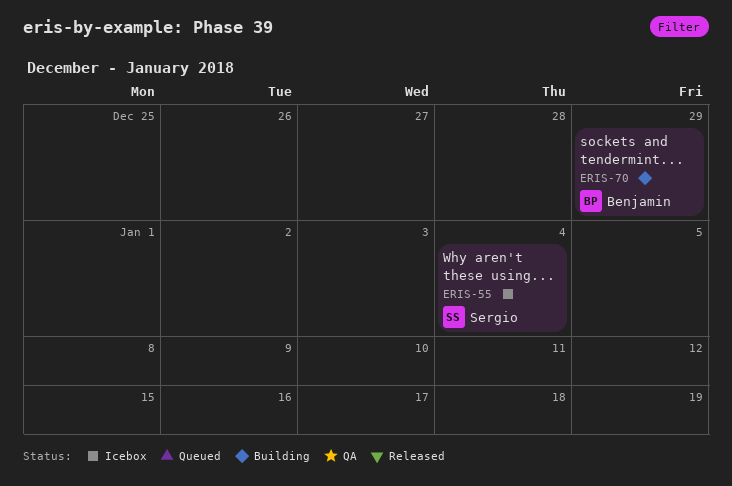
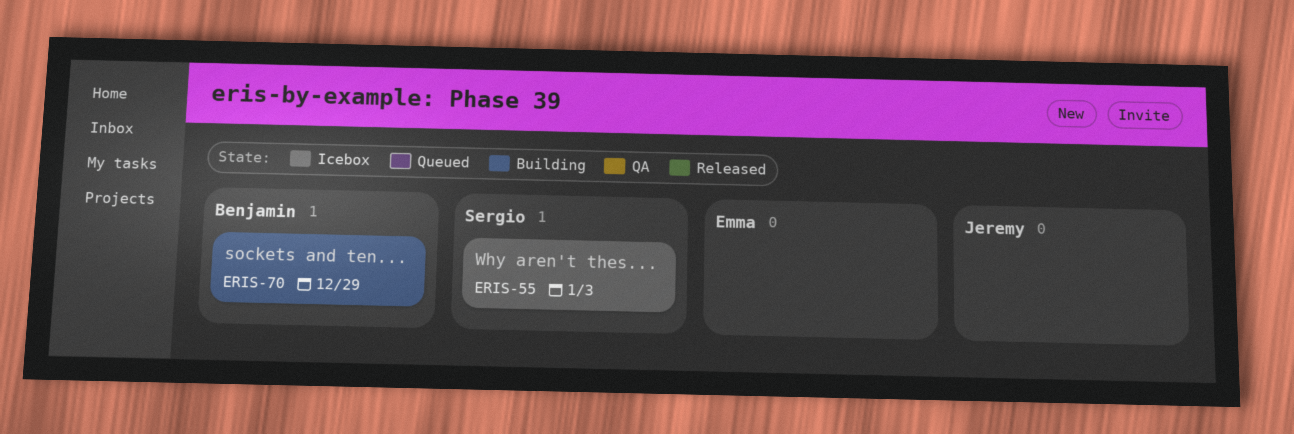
ERIS-55, due: Jan 4 -> Jan 3

